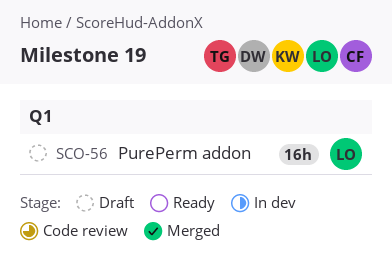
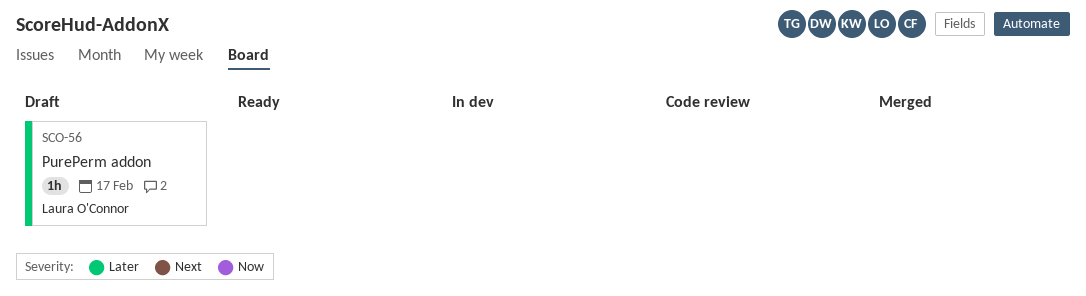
SCO-56, estimate: 16h -> 1h

